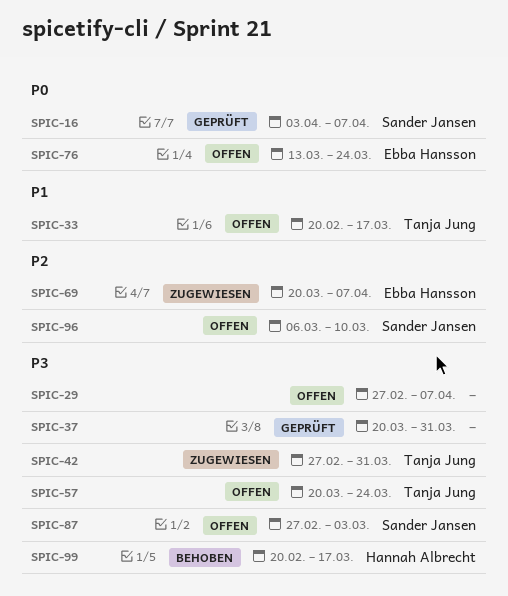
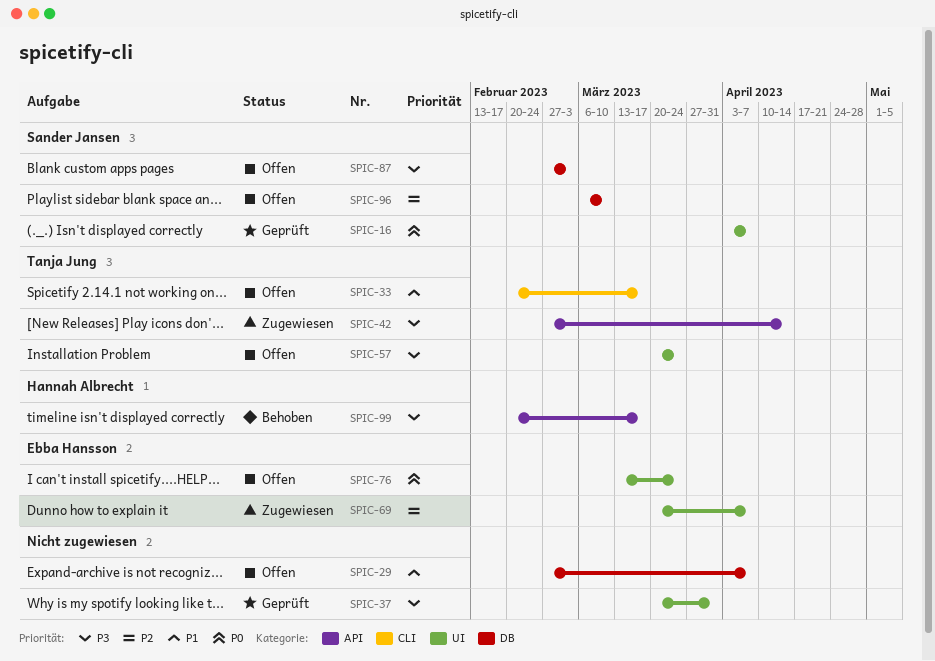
SPIC-29, priority: P3 -> P1
SPIC-42, due: Mar 31 -> Apr 14

